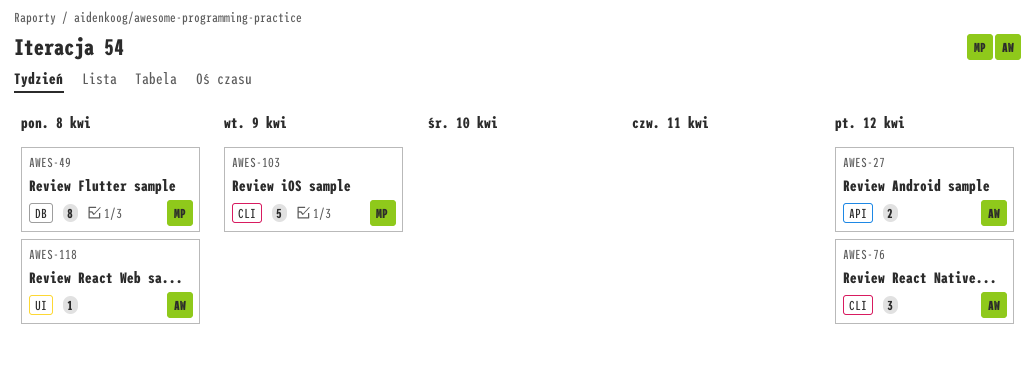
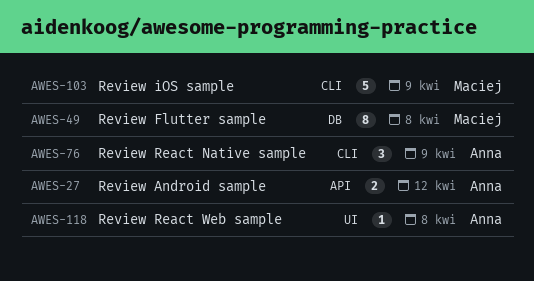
AWES-76, due: Apr 12 -> Apr 9

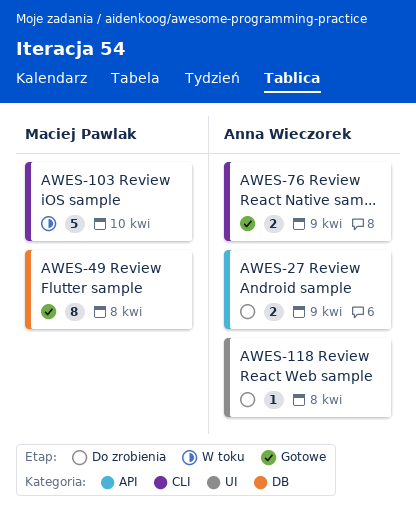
AWES-27, due: Apr 12 -> Apr 9
AWES-76, estimate: 3 -> 2
AWES-103, due: Apr 9 -> Apr 10

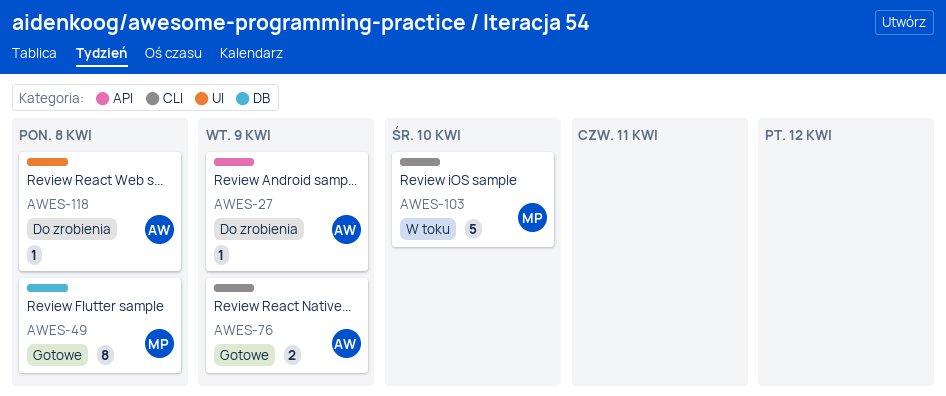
AWES-27, estimate: 2 -> 1

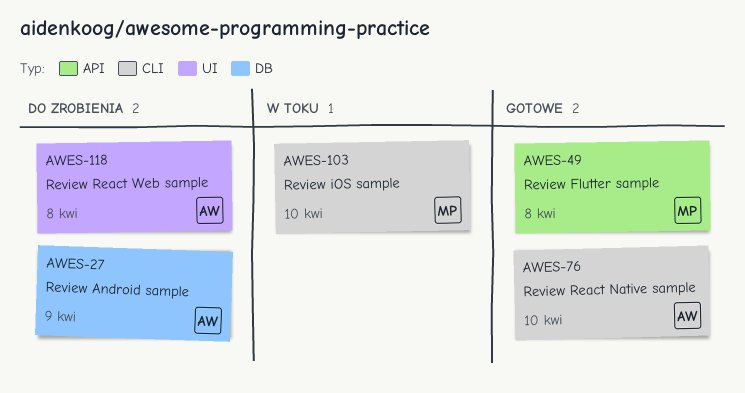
AWES-27, label: API -> DB
AWES-49, label: DB -> API
AWES-76, due: Apr 9 -> Apr 10

